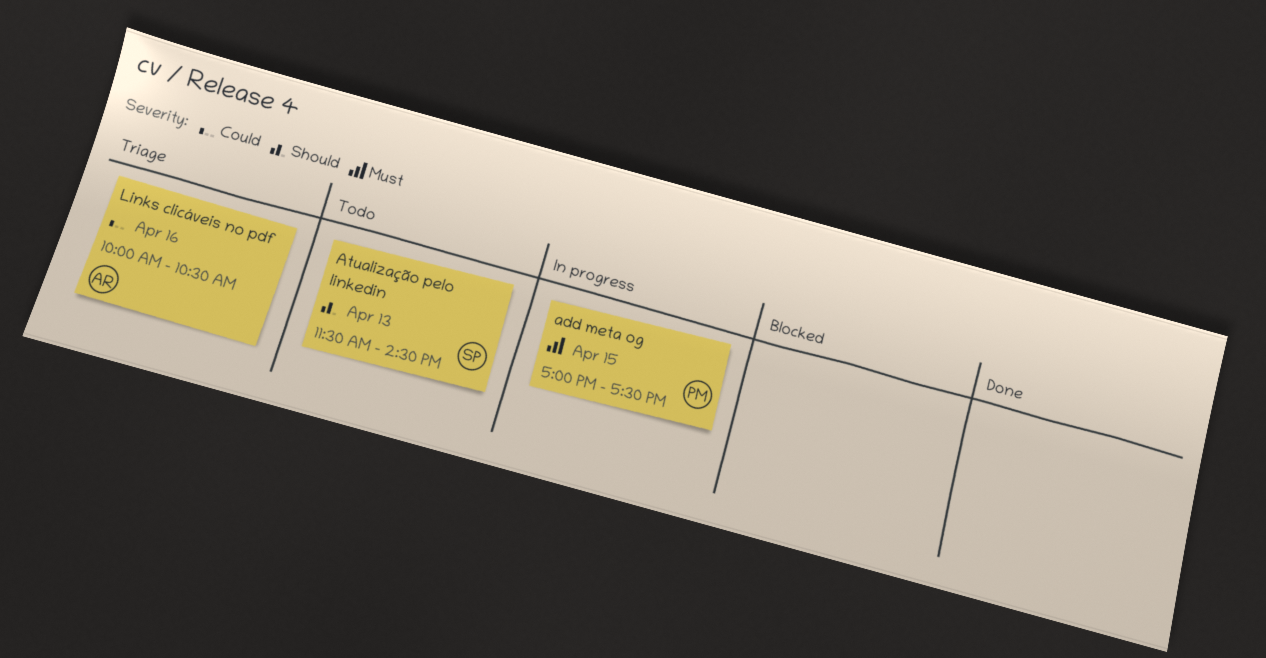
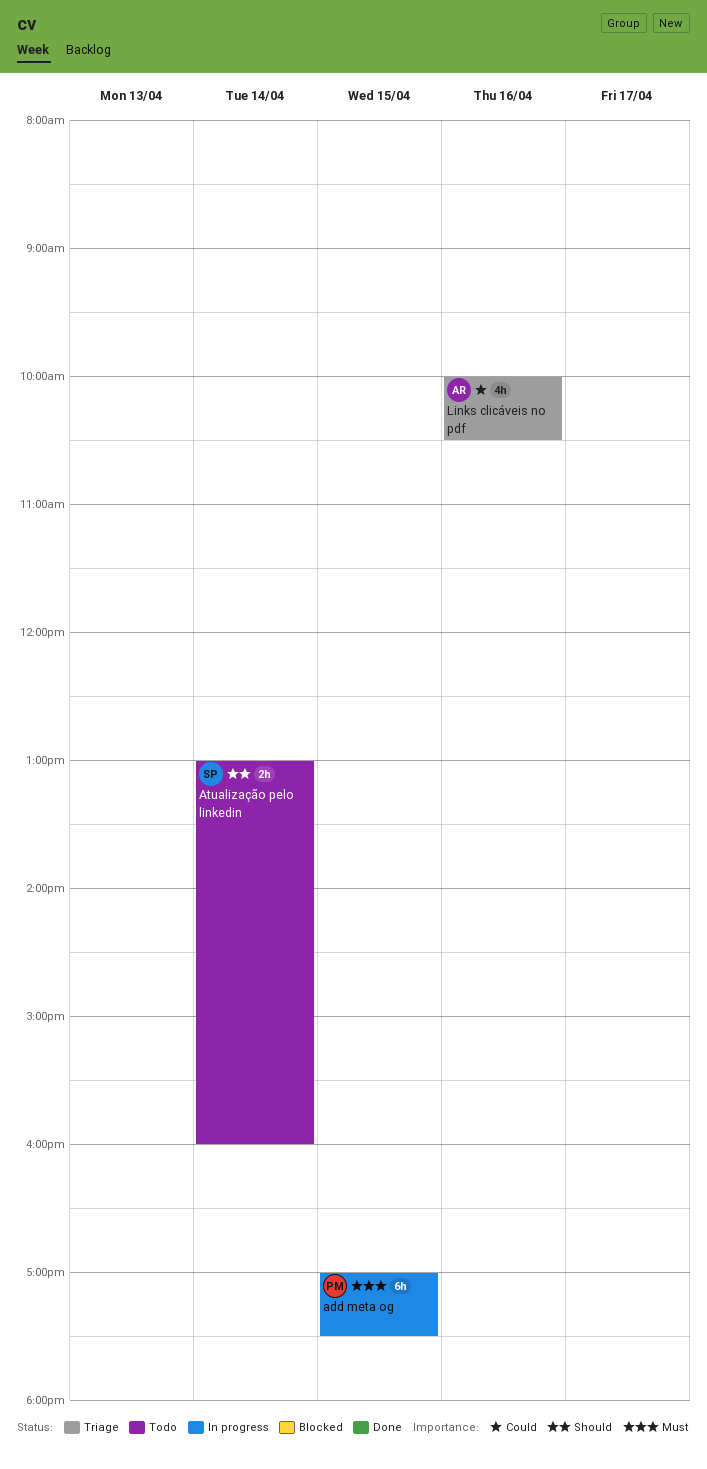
Atualização pelo linkedin, day: Apr 13 -> Apr 14
Atualização pelo linkedin, begins: 11:30 -> 13:00
Atualização pelo linkedin, ends: 14:30 -> 16:00

